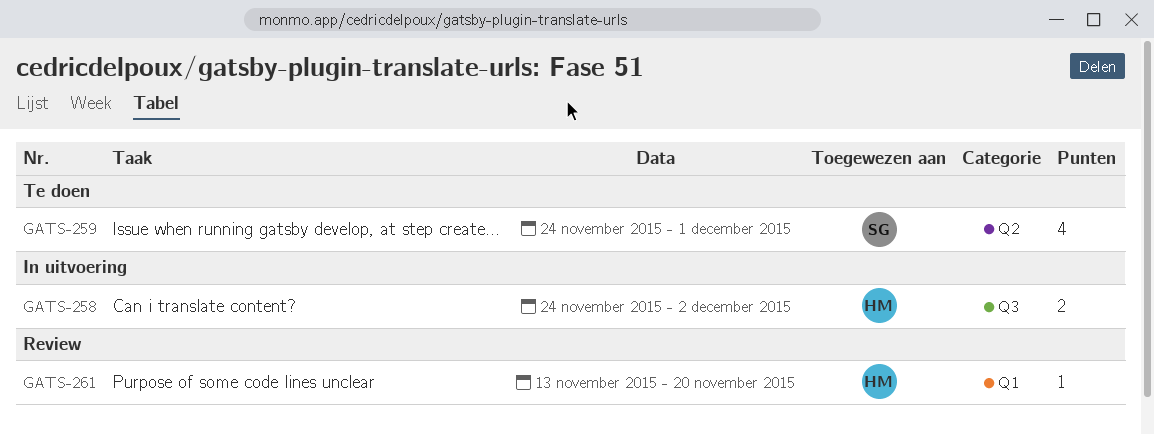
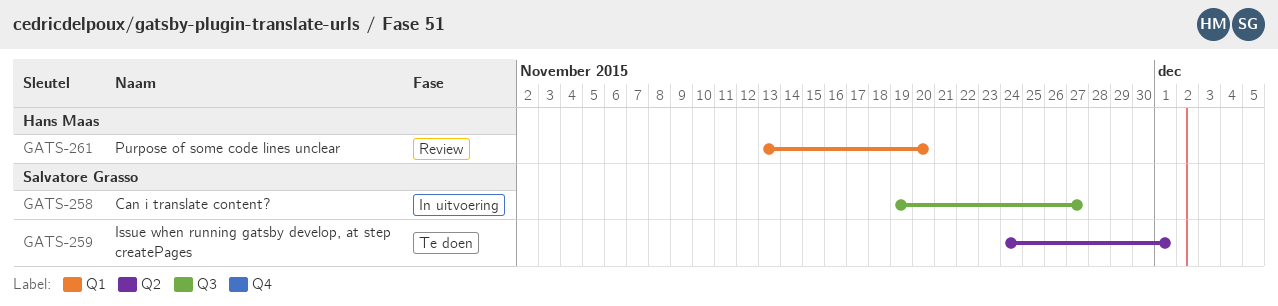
GATS-258, owner: Hans Maas -> Salvatore Grasso
GATS-258, start: Nov 24 -> Nov 19
GATS-258, due: Dec 2 -> Nov 27

